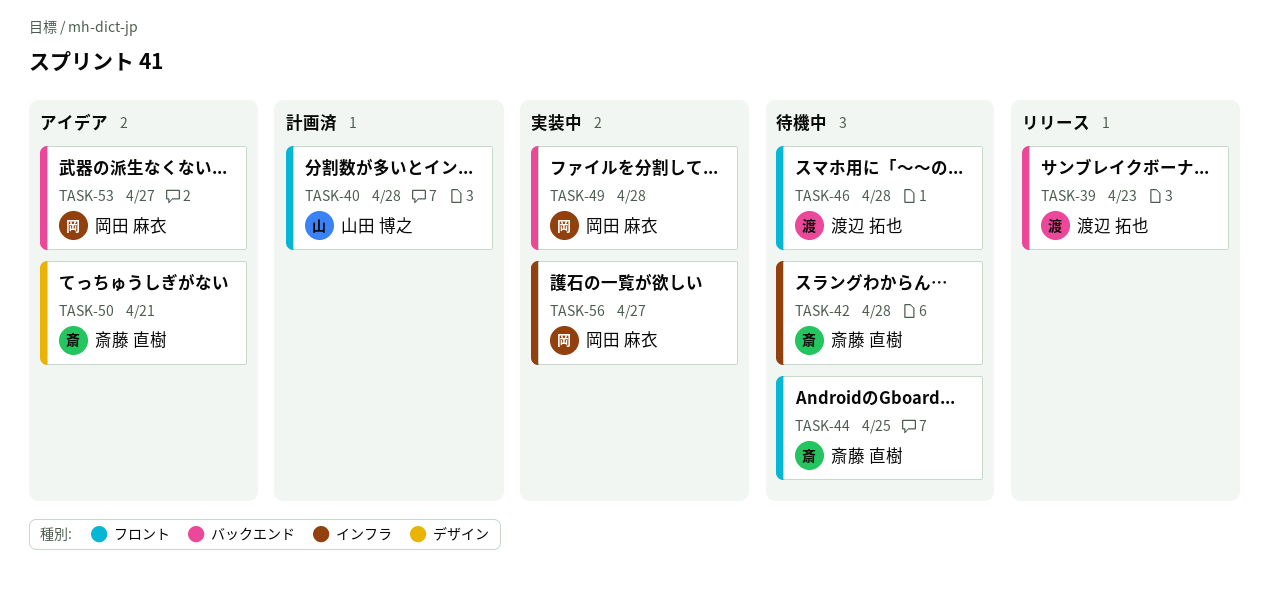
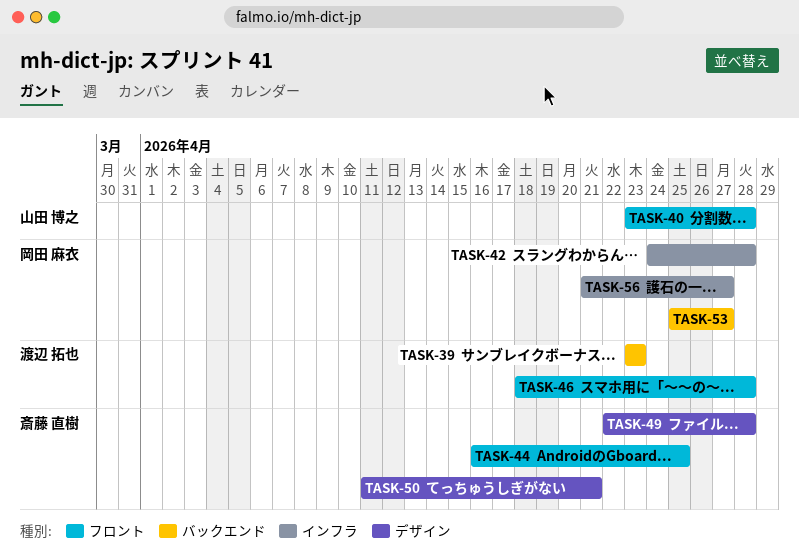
TASK-42, owner: 斎藤 直樹 -> 岡田 麻衣
TASK-49, owner: 岡田 麻衣 -> 斎藤 直樹
TASK-49, label: バックエンド -> デザイン

